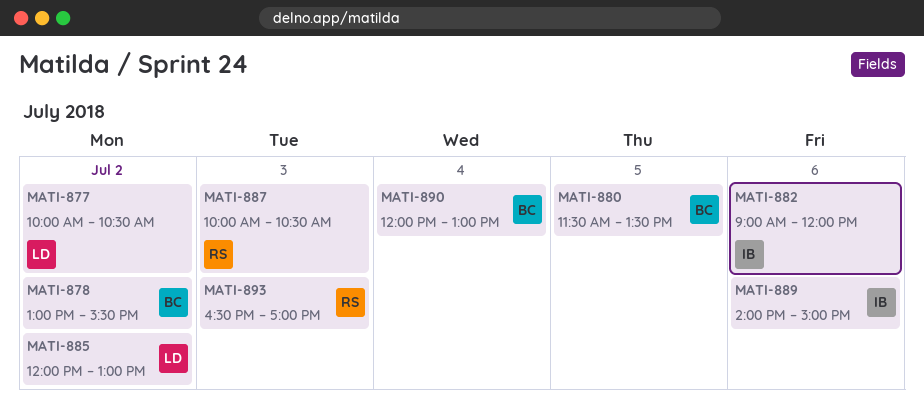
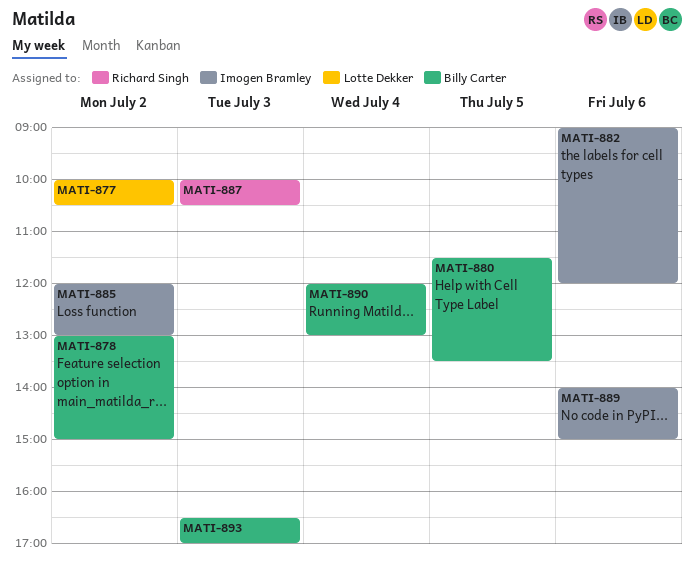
MATI-878, ends: 15:30 -> 15:00
MATI-885, owner: Lotte Dekker -> Imogen Bramley
MATI-893, owner: Richard Singh -> Billy Carter

